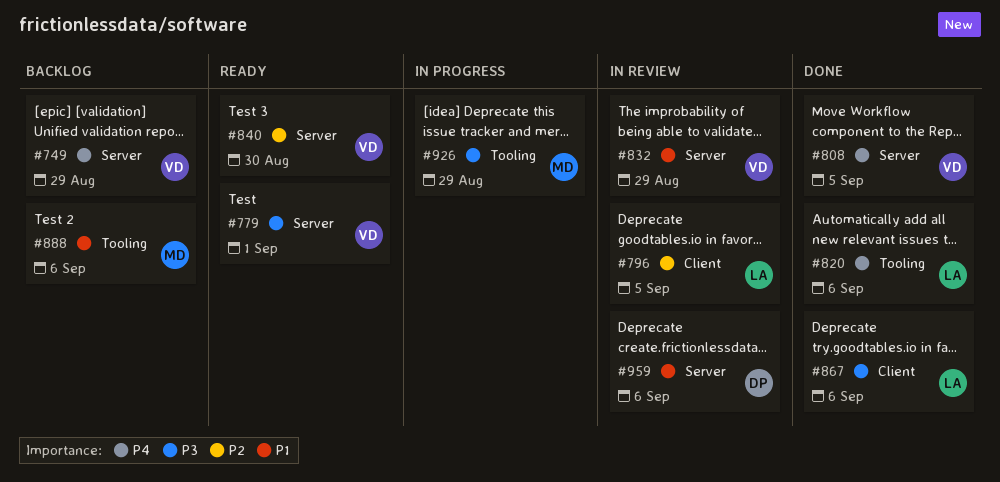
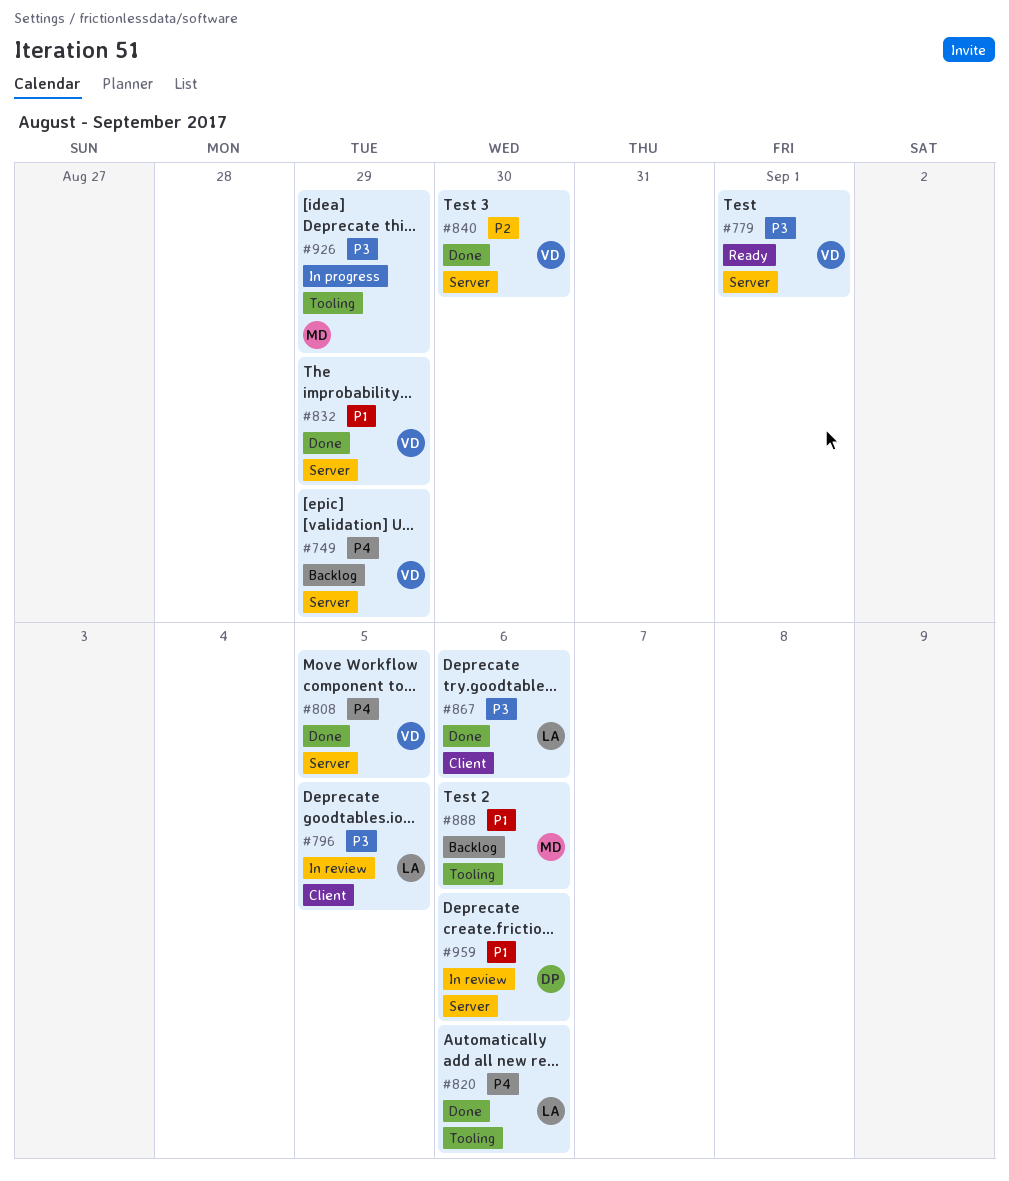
#796, priority: P2 -> P3
#832, status: In review -> Done
#840, status: Ready -> Done

